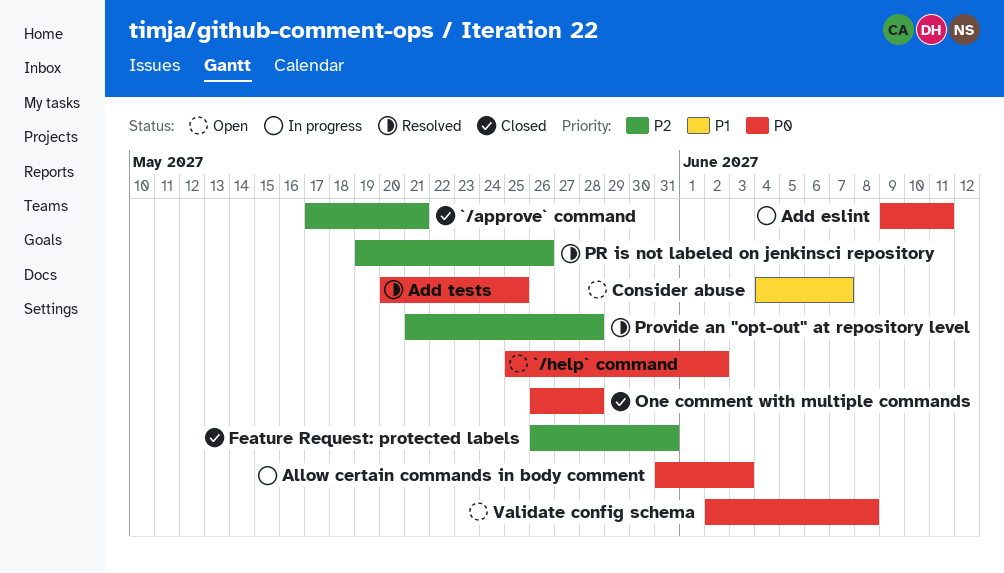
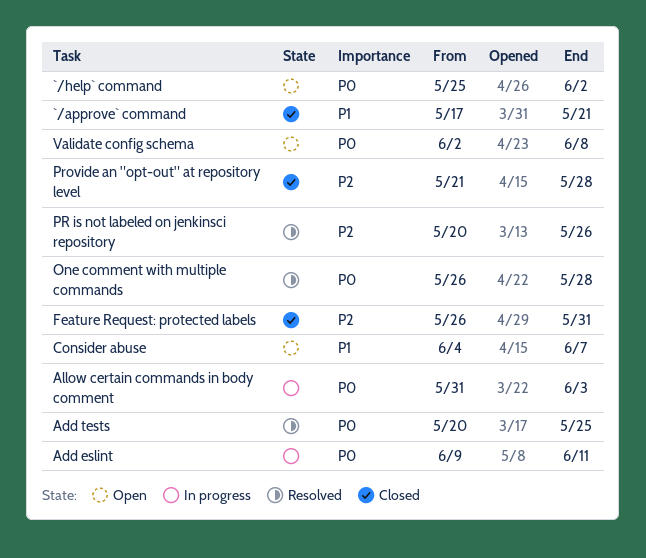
`/approve` command, priority: P2 -> P1
One comment with multiple commands, status: Closed -> Resolved
PR is not labeled on jenkinsci repository, start: May 19 -> May 20
Provide an "opt-out" at repository level, status: Resolved -> Closed

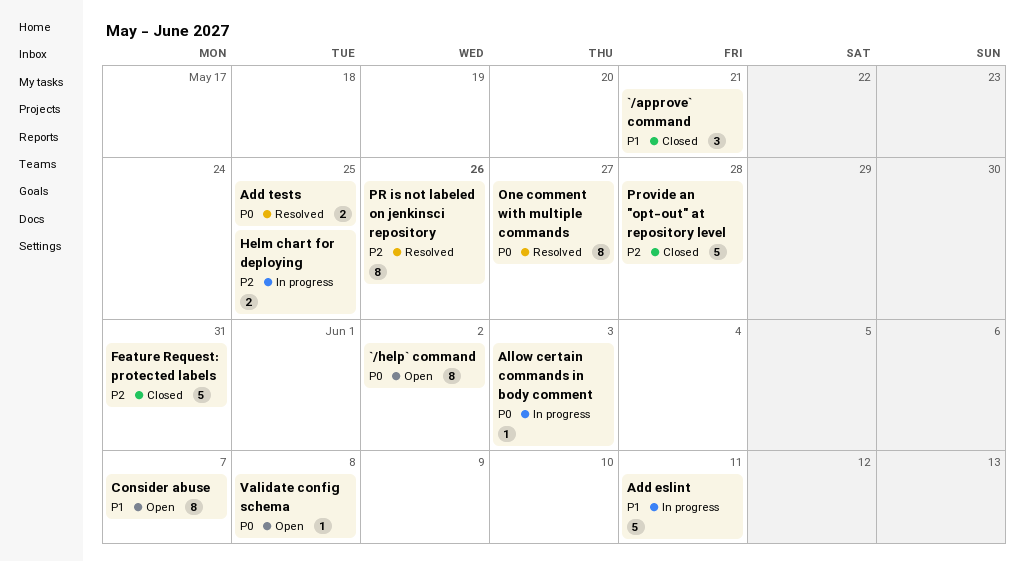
Add eslint, priority: P0 -> P1
Helm chart for deploying: none -> present
One comment with multiple commands, due: May 28 -> May 27

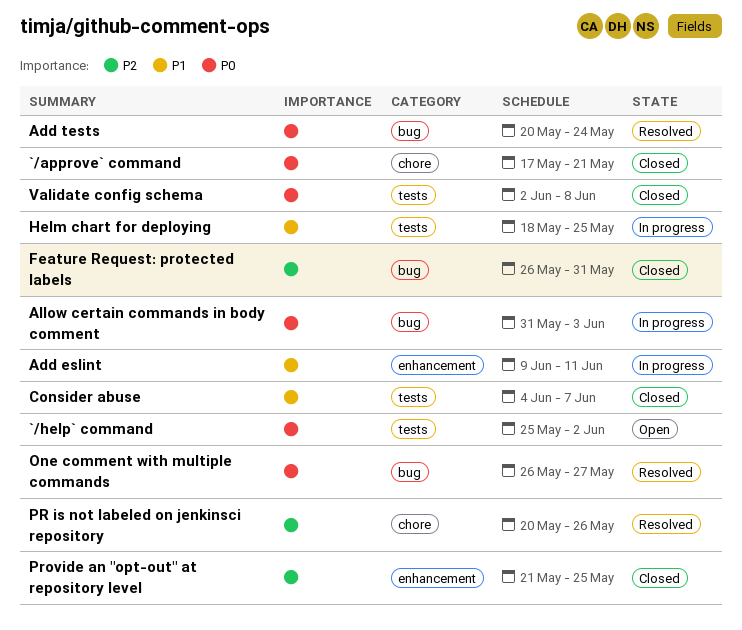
`/approve` command, priority: P1 -> P0
Add tests, due: May 25 -> May 24
Consider abuse, status: Open -> Closed
Helm chart for deploying, priority: P2 -> P1
Provide an "opt-out" at repository level, due: May 28 -> May 25
Validate config schema, status: Open -> Closed

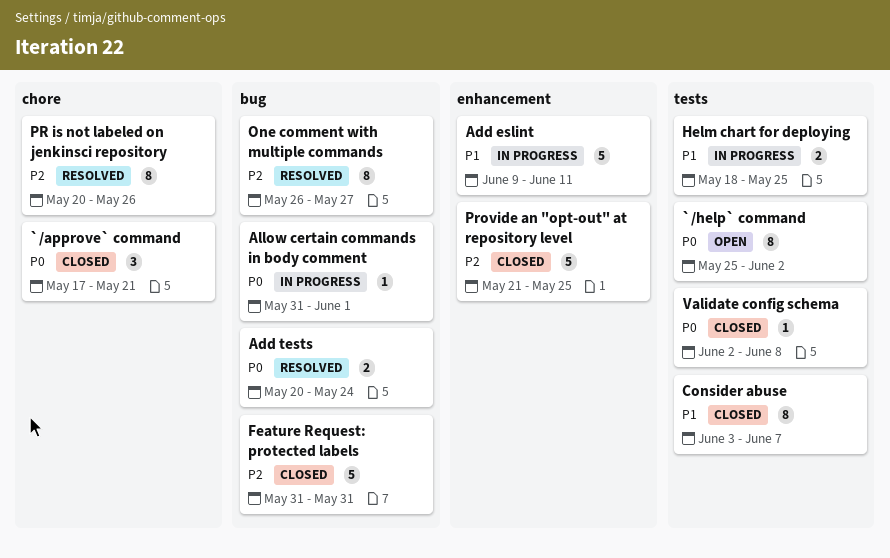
Allow certain commands in body comment, due: Jun 3 -> Jun 1
Consider abuse, start: Jun 4 -> Jun 3
Feature Request: protected labels, start: May 26 -> May 31
One comment with multiple commands, priority: P0 -> P2

